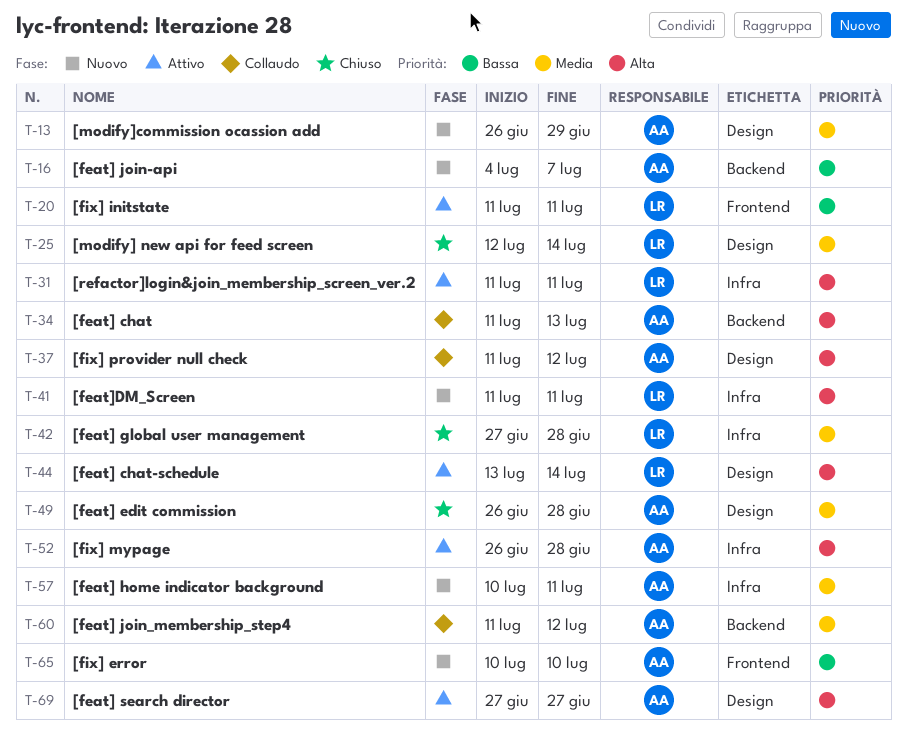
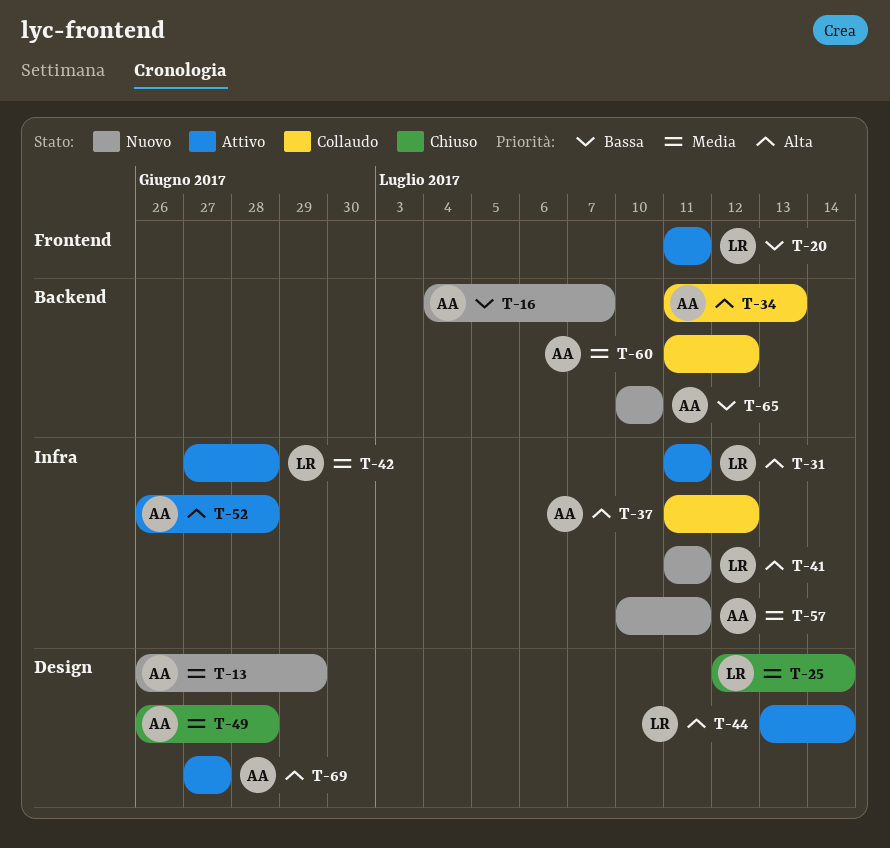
T-37, label: Design -> Infra
T-42, status: Chiuso -> Attivo
T-65, label: Frontend -> Backend

